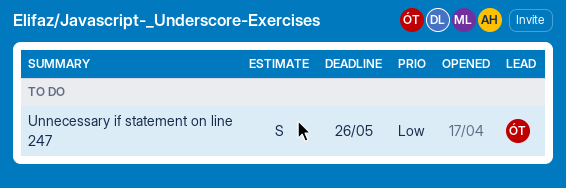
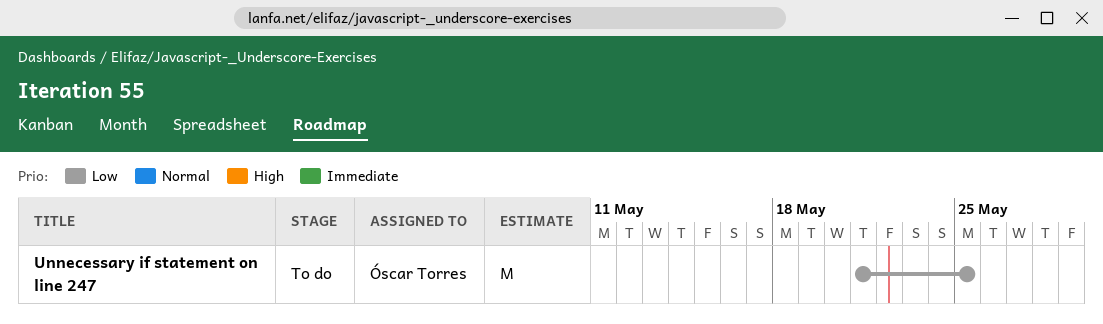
Unnecessary if statement on line 247, estimate: S -> M
Unnecessary if statement on line 247, due: May 26 -> May 25

